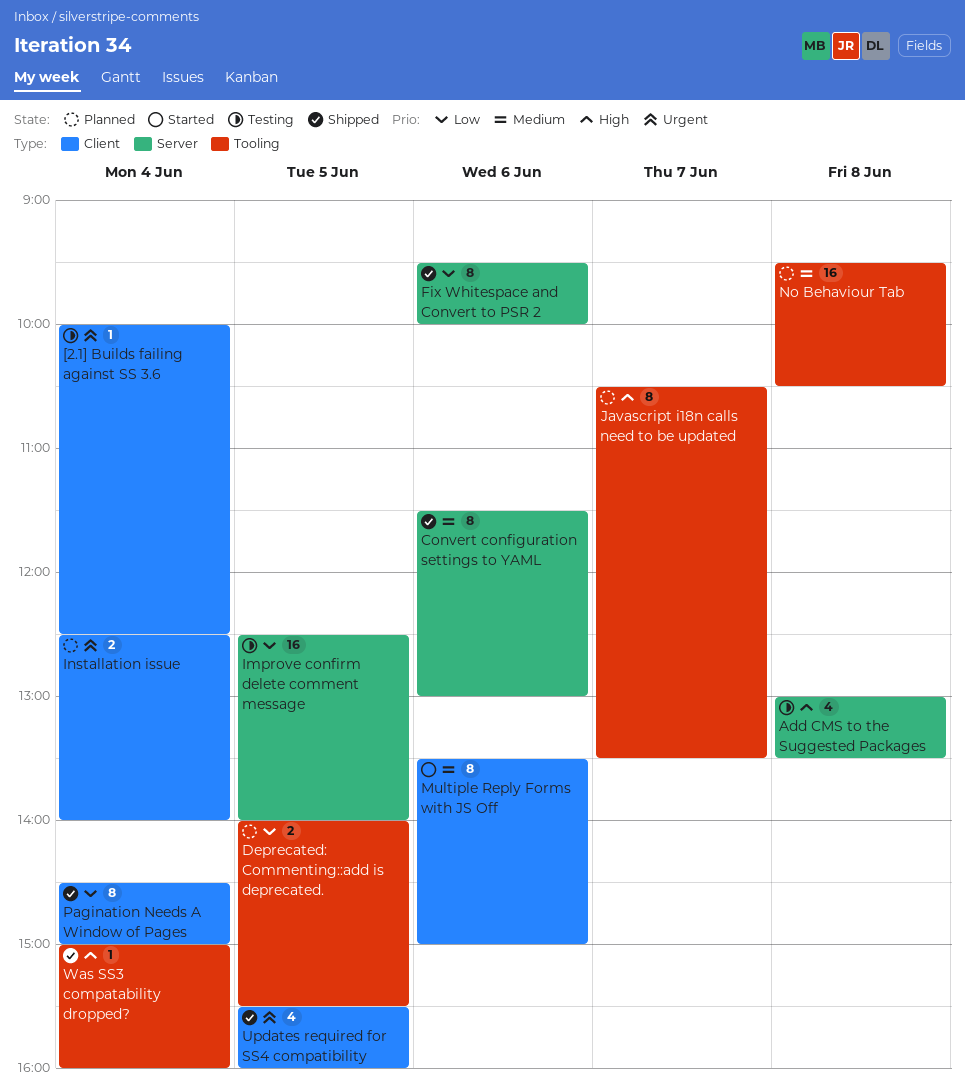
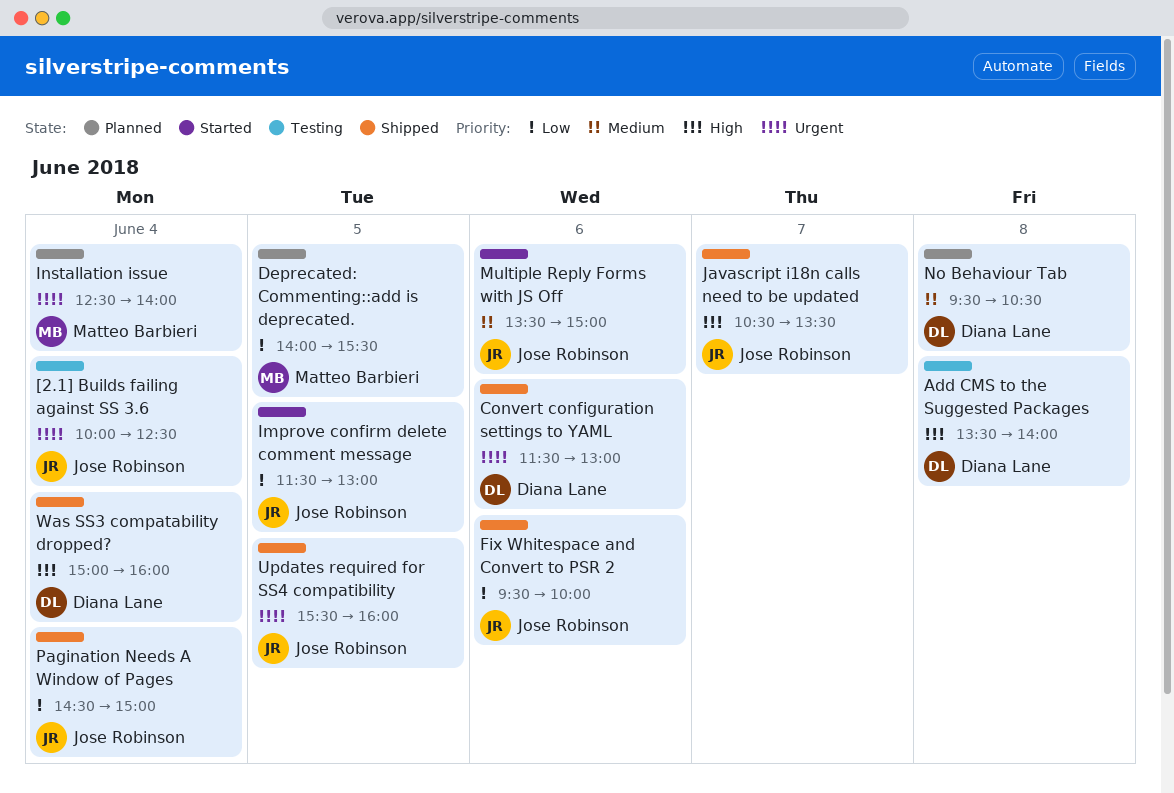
Add CMS to the Suggested Packages, begins: 13:00 -> 13:30
Add CMS to the Suggested Packages, ends: 13:30 -> 14:00
Convert configuration settings to YAML, priority: Medium -> Urgent
Improve confirm delete comment message, status: Testing -> Started
Improve confirm delete comment message, begins: 12:30 -> 11:30
Improve confirm delete comment message, ends: 14:00 -> 13:00
Javascript i18n calls need to be updated, status: Planned -> Shipped

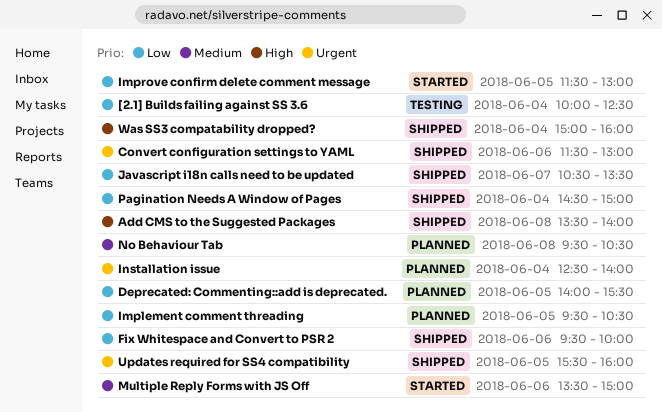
[2.1] Builds failing against SS 3.6, priority: Urgent -> Low
Add CMS to the Suggested Packages, status: Testing -> Shipped
Implement comment threading: none -> present
Javascript i18n calls need to be updated, priority: High -> Low

